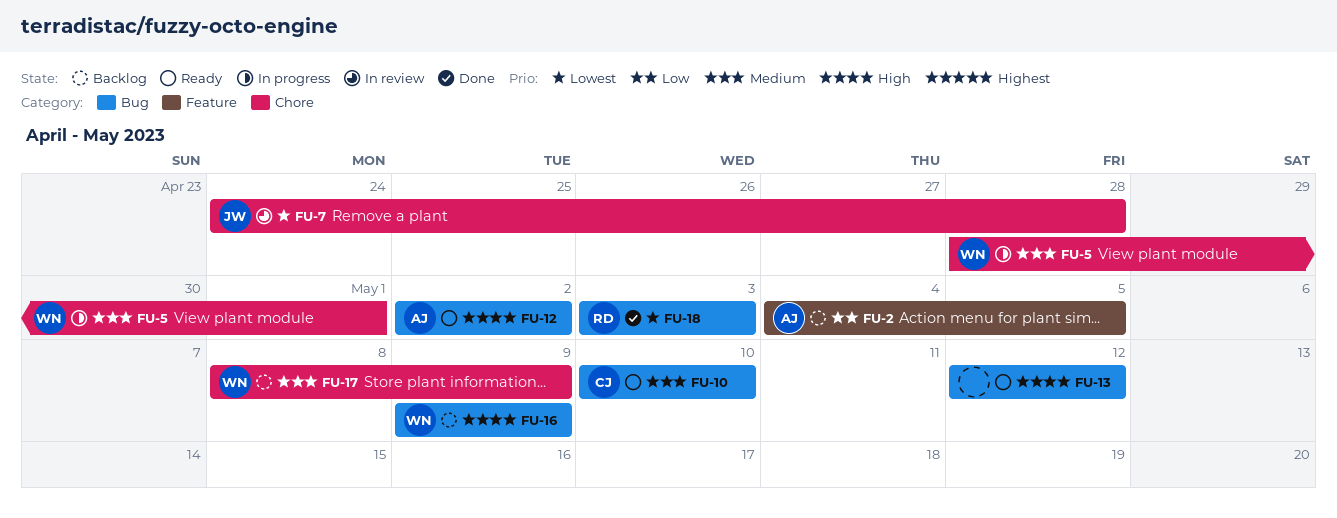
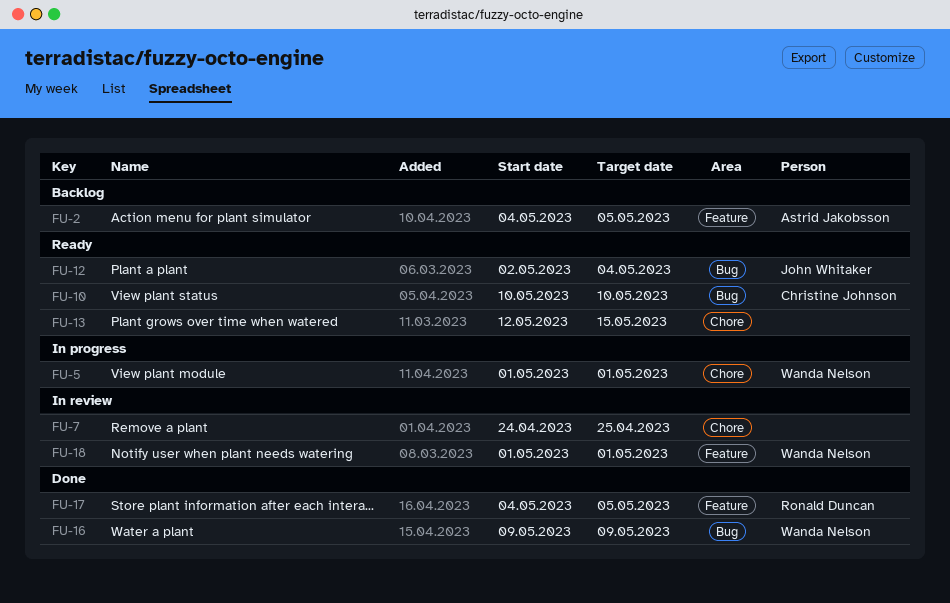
FU-5, start: Apr 28 -> May 1
FU-7, owner: John Whitaker -> none
FU-7, due: Apr 28 -> Apr 25
FU-12, owner: Astrid Jakobsson -> John Whitaker
FU-12, due: May 2 -> May 4
FU-13, label: Bug -> Chore
FU-13, due: May 12 -> May 15
FU-16, status: Backlog -> Done
FU-17, status: Backlog -> Done
FU-17, owner: Wanda Nelson -> Ronald Duncan
FU-17, label: Chore -> Feature
FU-17, start: May 8 -> May 4
FU-17, due: May 9 -> May 5
FU-18, status: Done -> In review
FU-18, owner: Ronald Duncan -> Wanda Nelson
FU-18, label: Bug -> Feature
FU-18, start: May 3 -> May 1
FU-18, due: May 3 -> May 1

